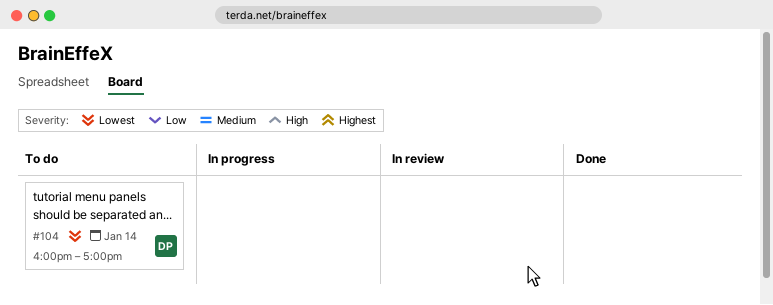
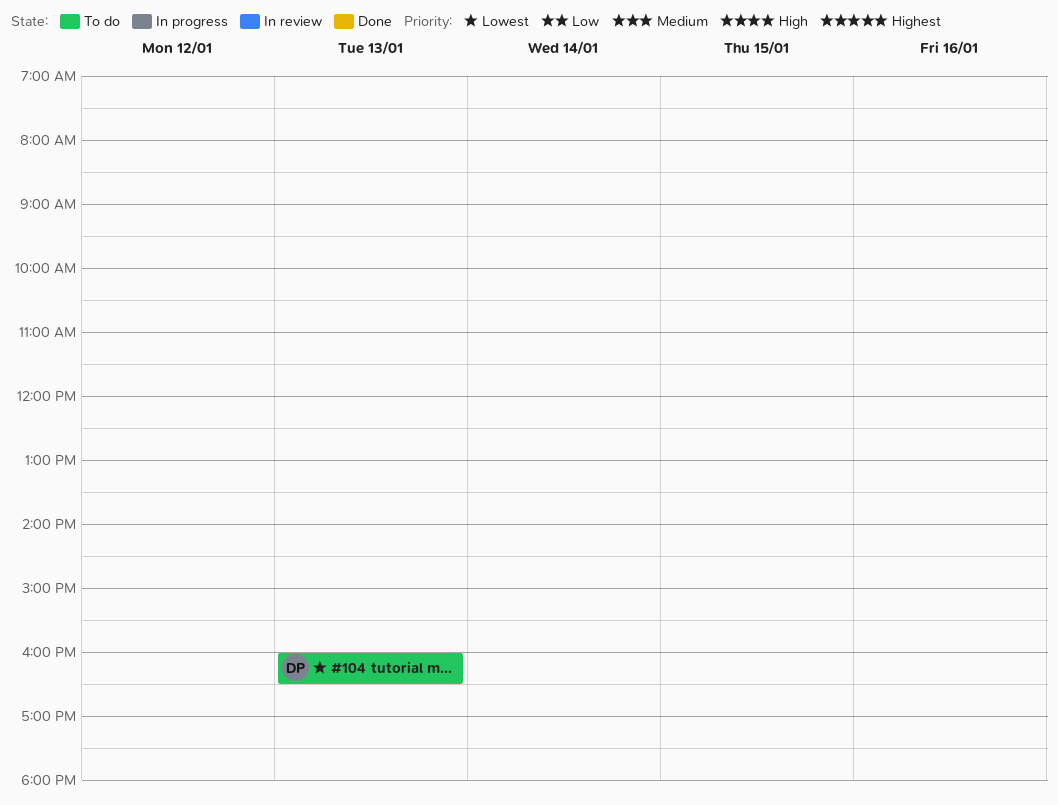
#104, day: Jan 14 -> Jan 13
#104, ends: 17:00 -> 16:30

